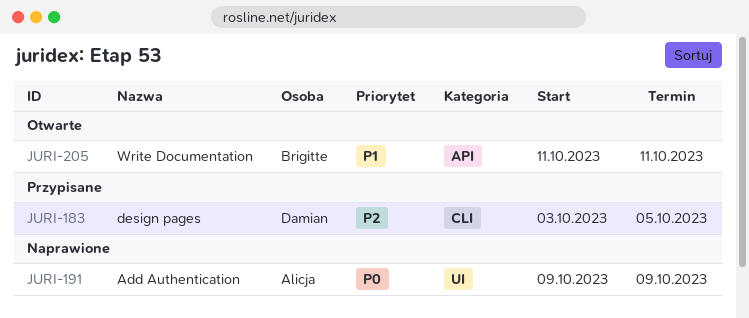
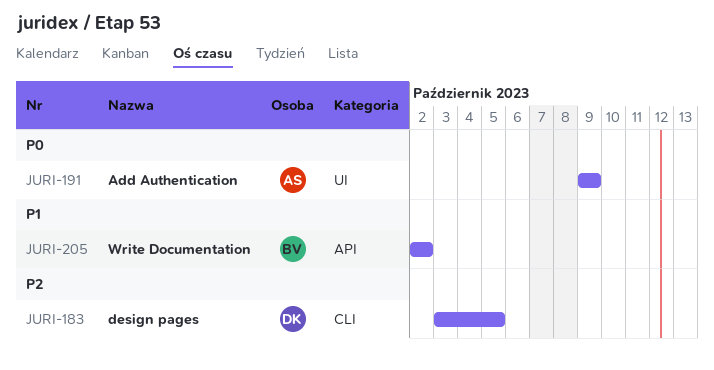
JURI-205, start: Oct 11 -> Oct 2
JURI-205, due: Oct 11 -> Oct 2

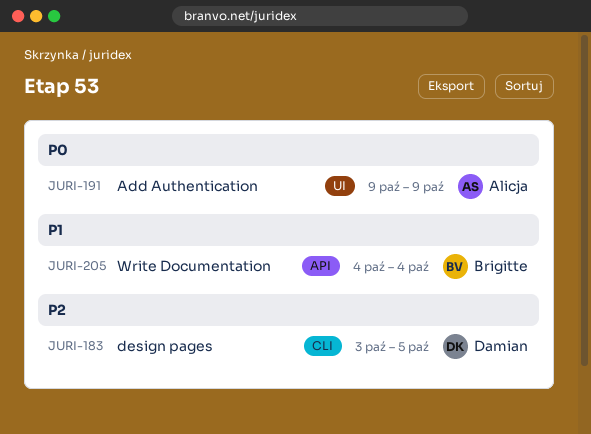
JURI-205, start: Oct 2 -> Oct 4
JURI-205, due: Oct 2 -> Oct 4

